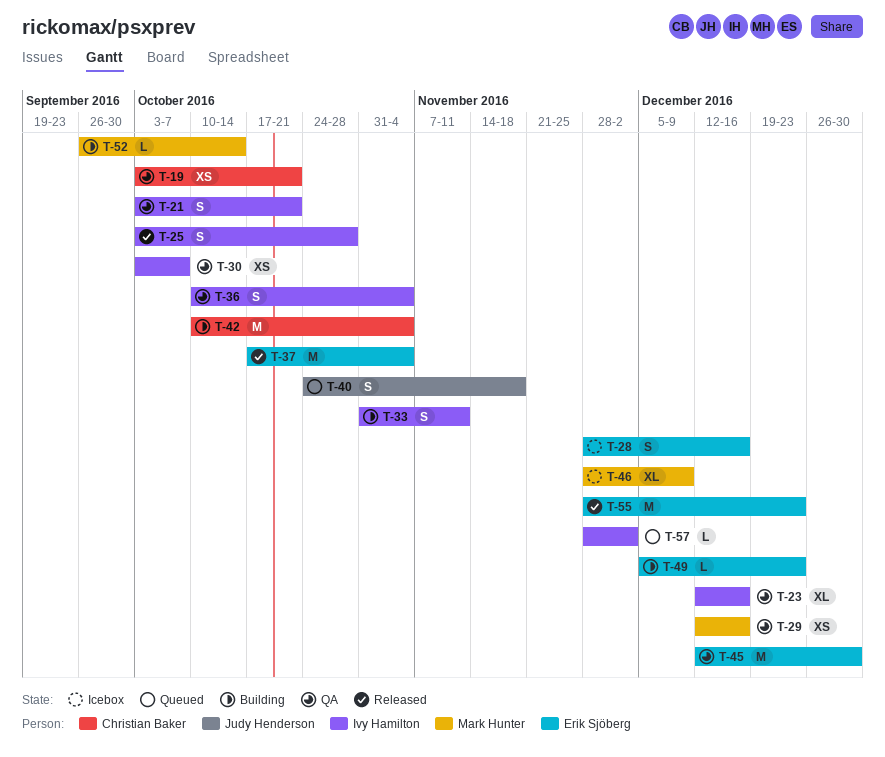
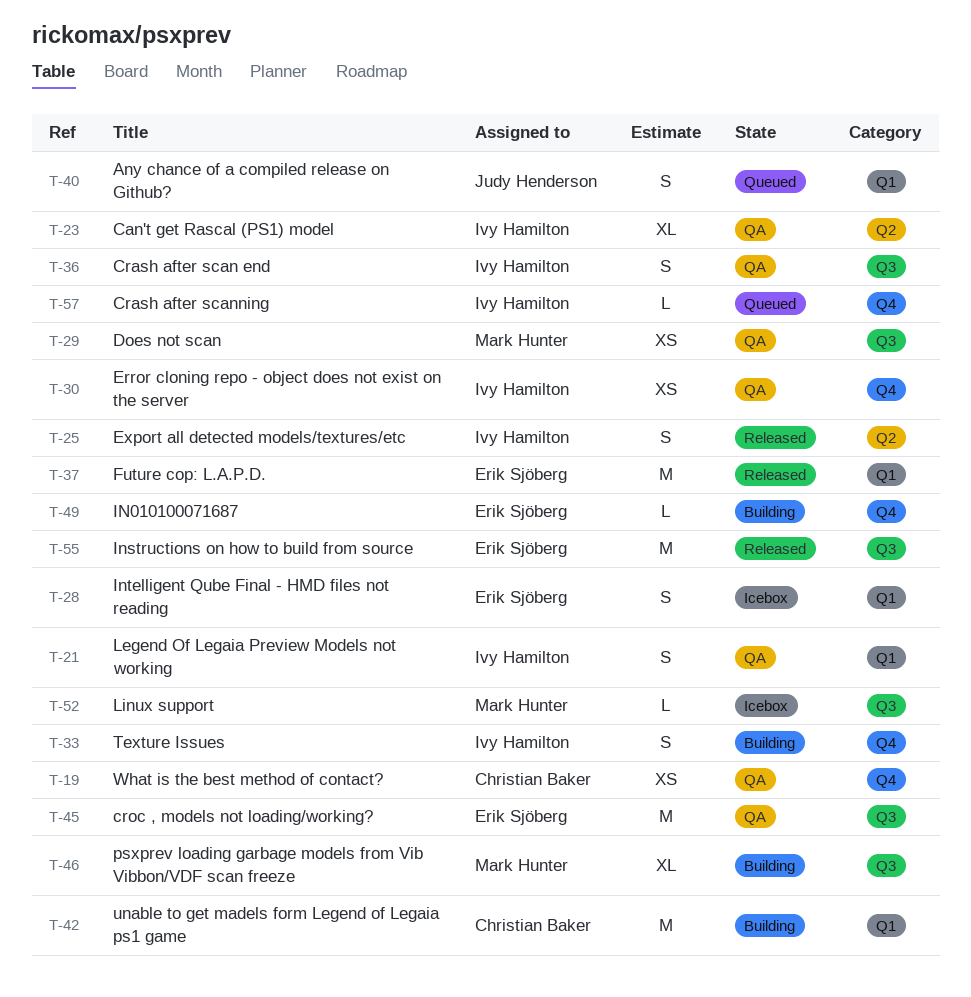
T-46, status: Icebox -> Building
T-52, status: Building -> Icebox

